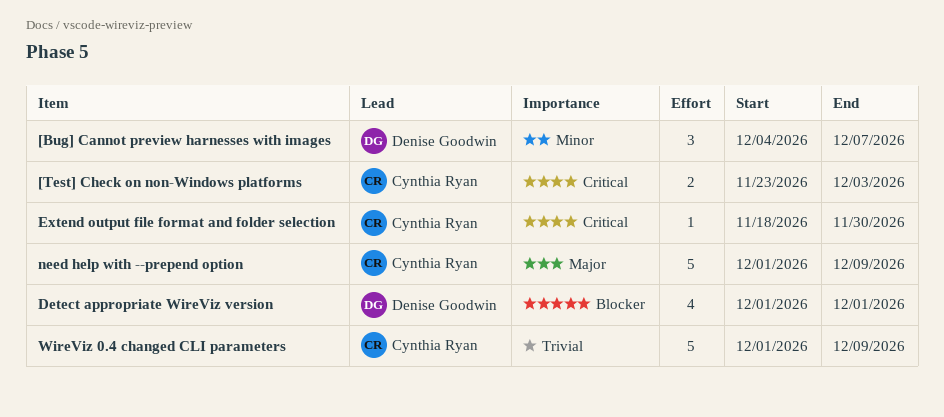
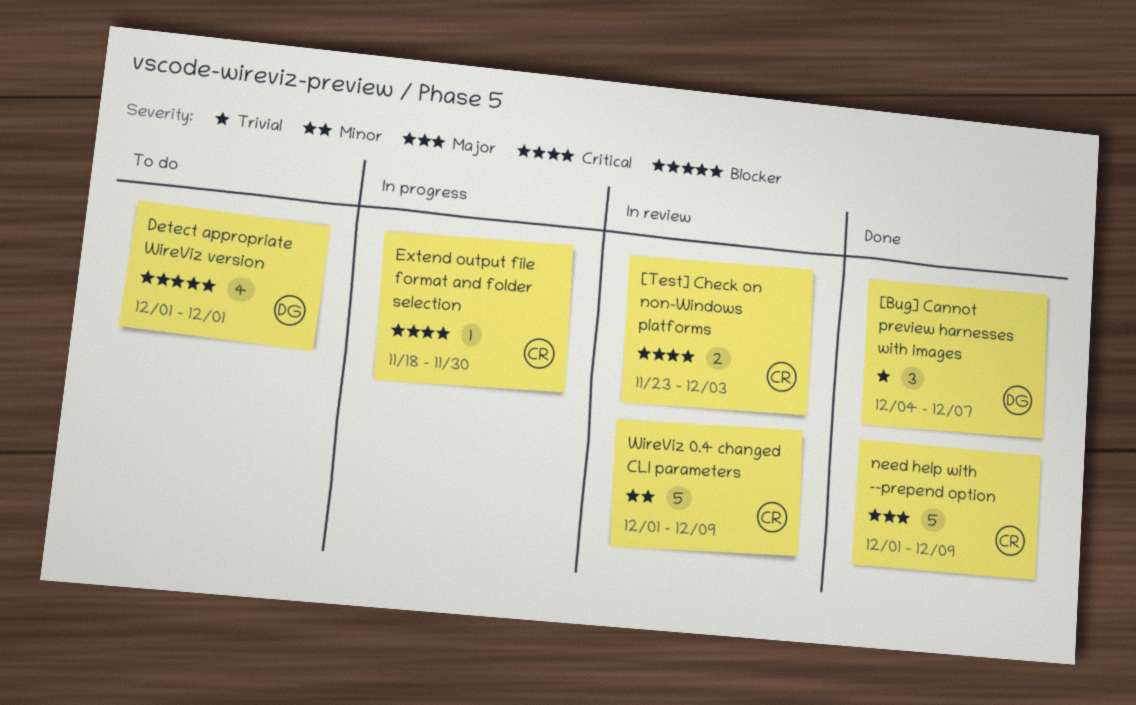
[Bug] Cannot preview harnesses with images, priority: Minor -> Trivial
WireViz 0.4 changed CLI parameters, priority: Trivial -> Minor

